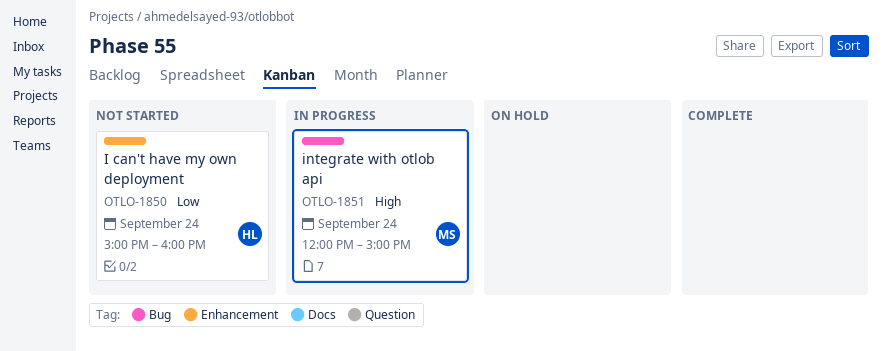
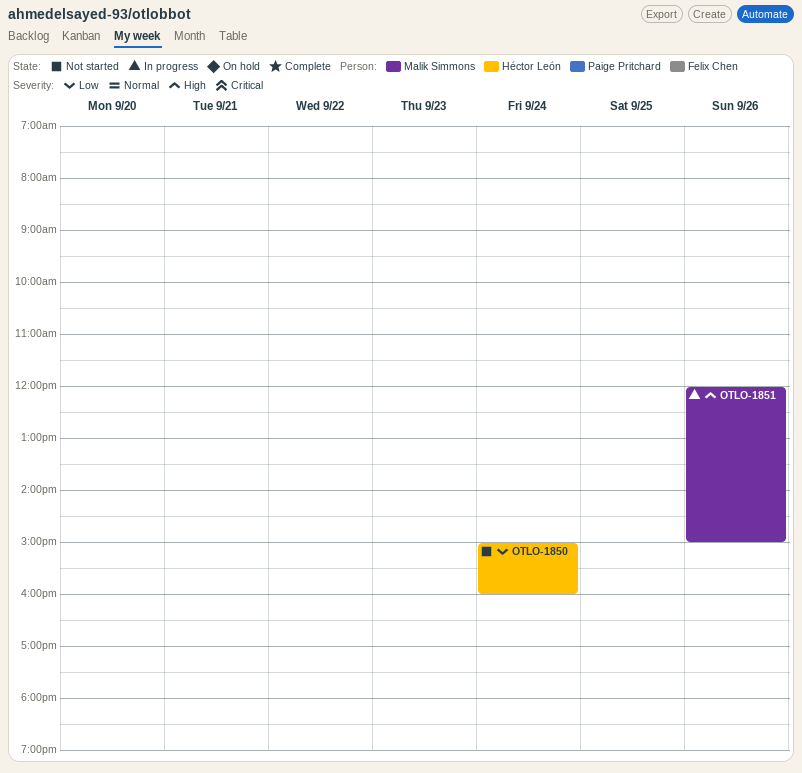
OTLO-1851, day: Sep 24 -> Sep 26

